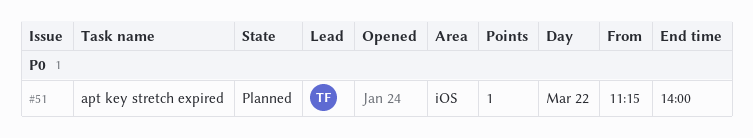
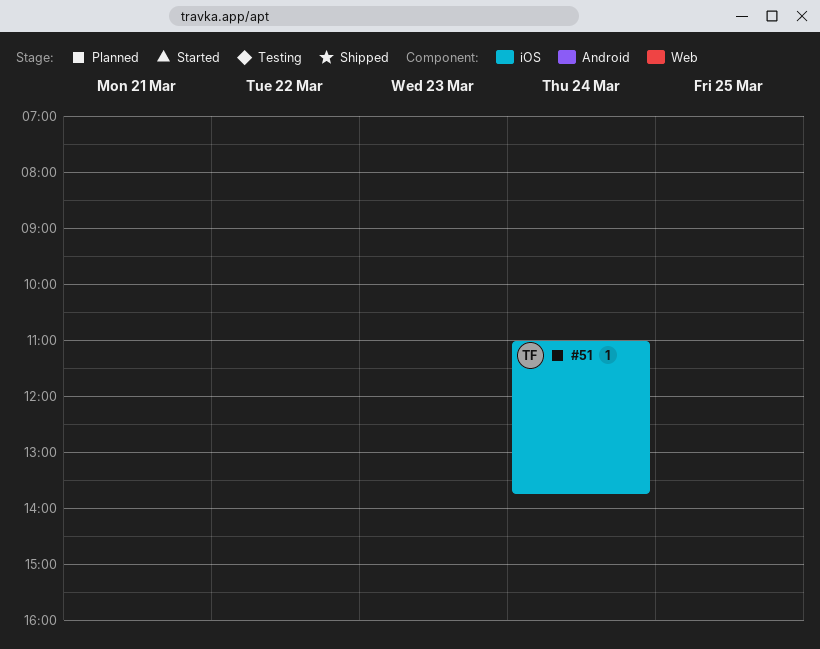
#51, day: Mar 22 -> Mar 24
#51, begins: 11:15 -> 11:00
#51, ends: 14:00 -> 13:45

